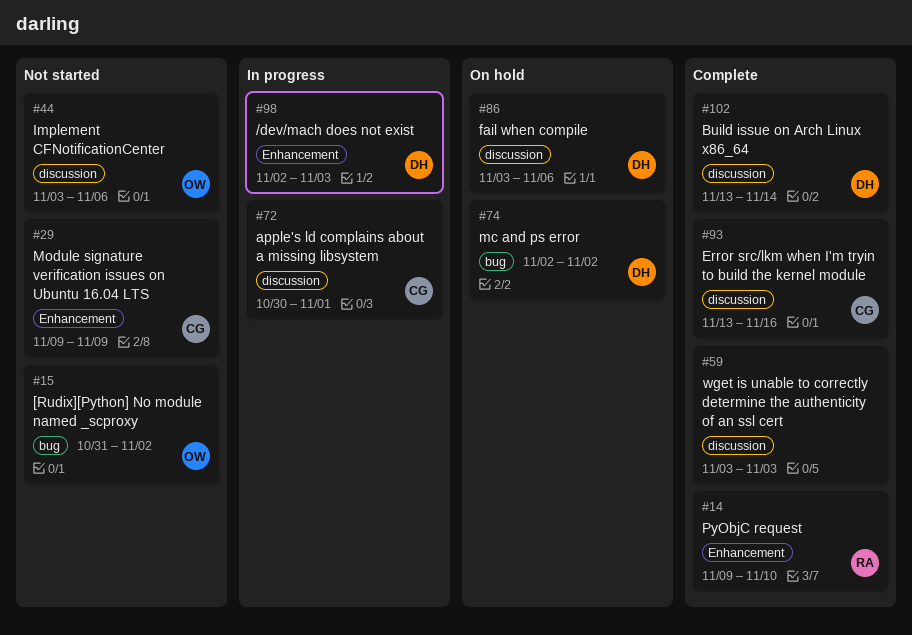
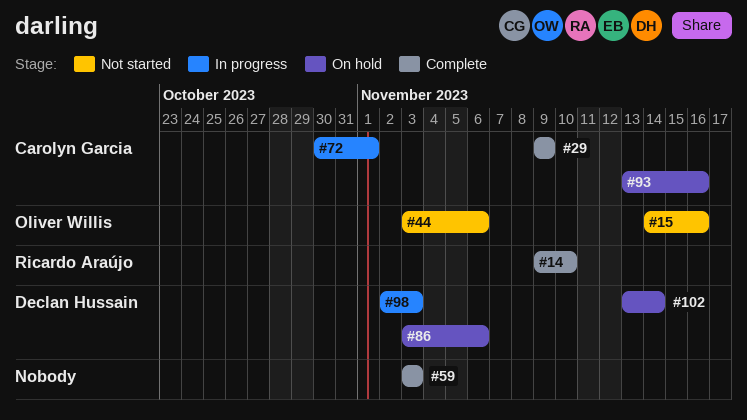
#15, start: Oct 31 -> Nov 14
#15, due: Nov 2 -> Nov 16
#29, status: Not started -> Complete
#74: present -> none
#93, status: Complete -> On hold
#102, status: Complete -> On hold

